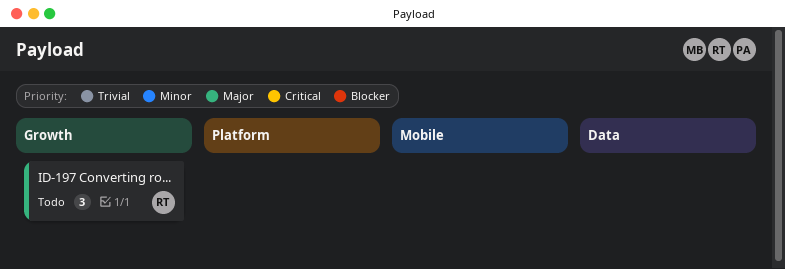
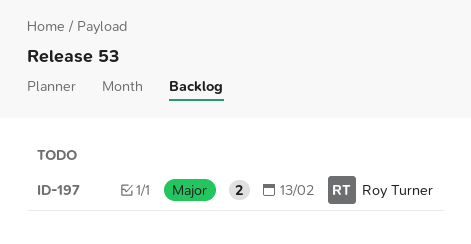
ID-197, estimate: 3 -> 2

